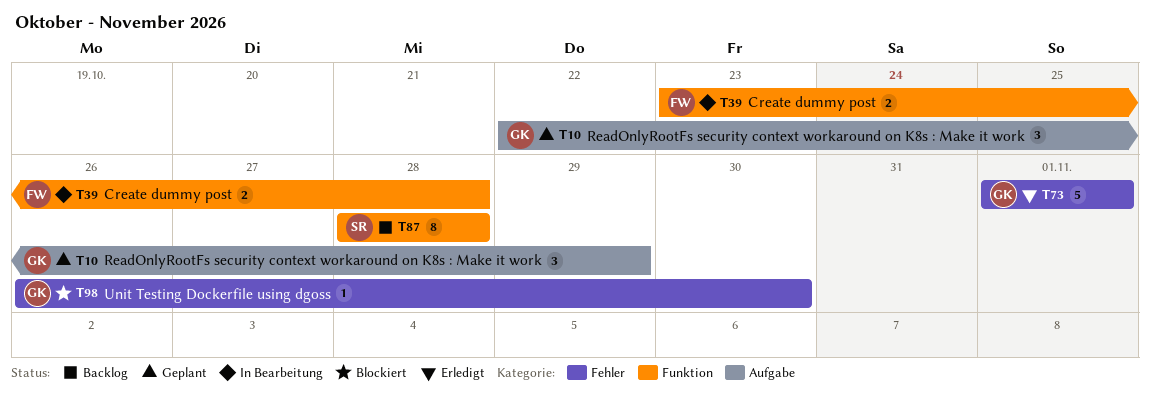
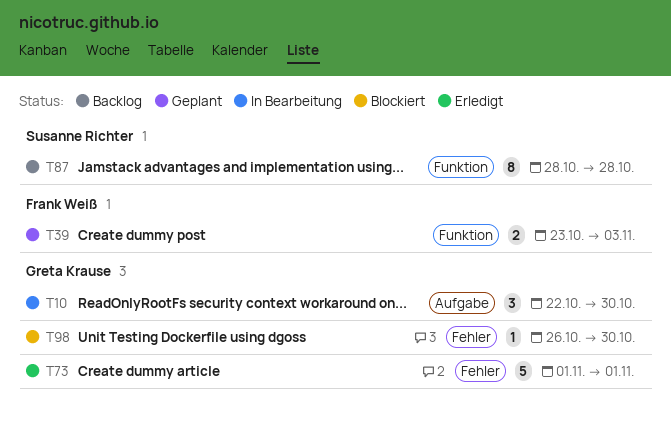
T10, status: Geplant -> In Bearbeitung
T10, due: Oct 29 -> Oct 30
T39, status: In Bearbeitung -> Geplant
T39, due: Oct 28 -> Nov 3

